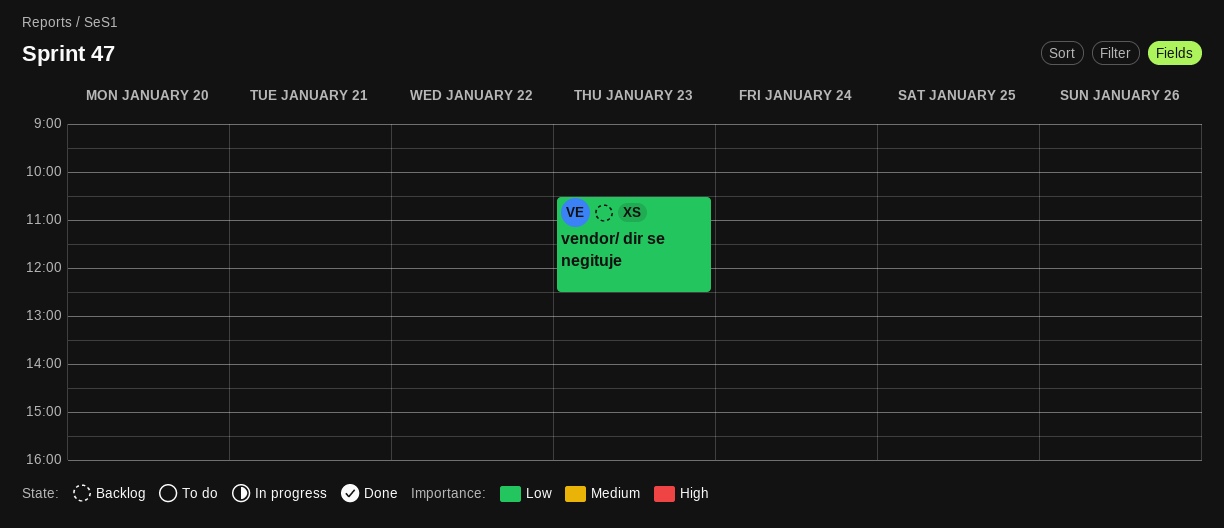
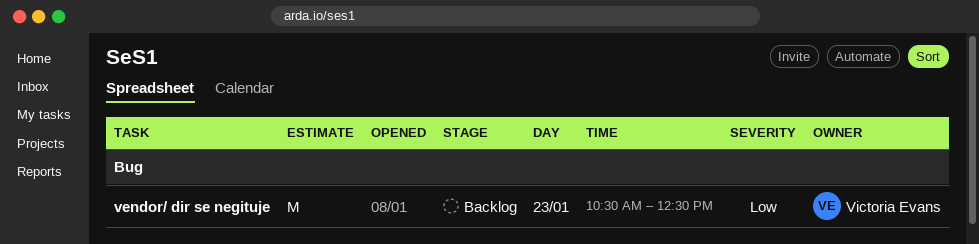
vendor/ dir se negituje, estimate: XS -> M

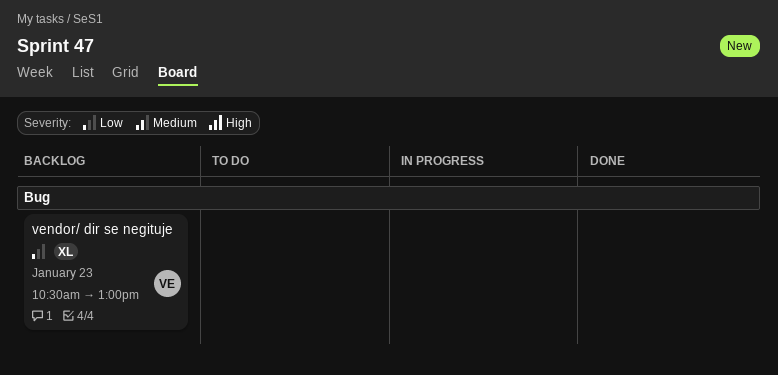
vendor/ dir se negituje, estimate: M -> XL
vendor/ dir se negituje, ends: 12:30 -> 13:00

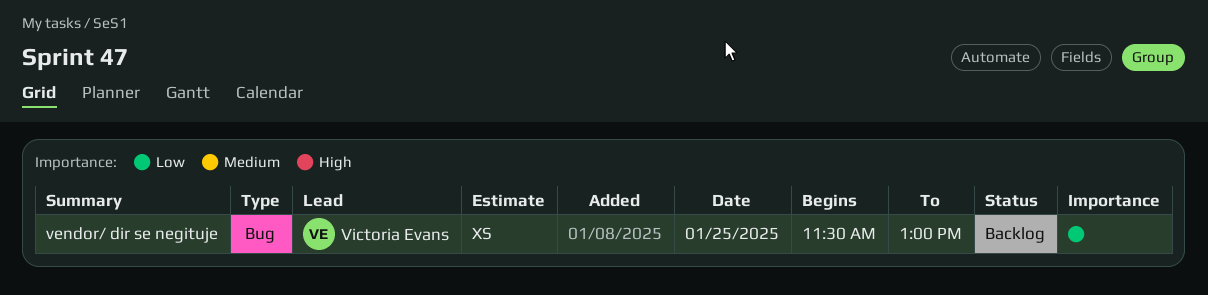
vendor/ dir se negituje, estimate: XL -> XS
vendor/ dir se negituje, day: Jan 23 -> Jan 25
vendor/ dir se negituje, begins: 10:30 -> 11:30

